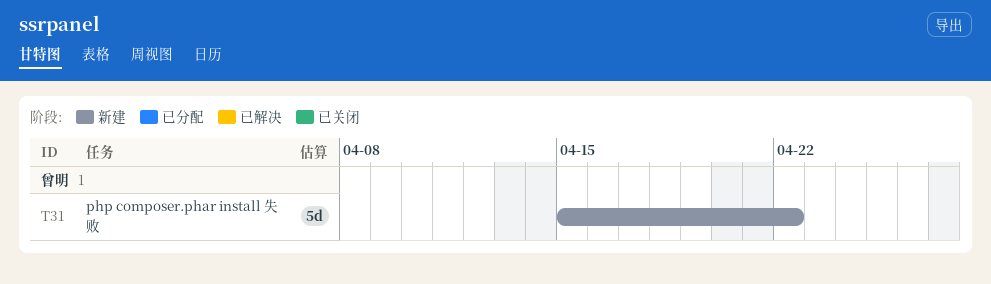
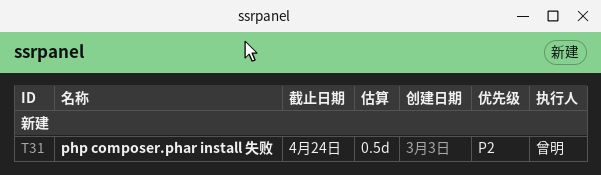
T31, estimate: 5d -> 0.5d
T31, due: Apr 22 -> Apr 24

